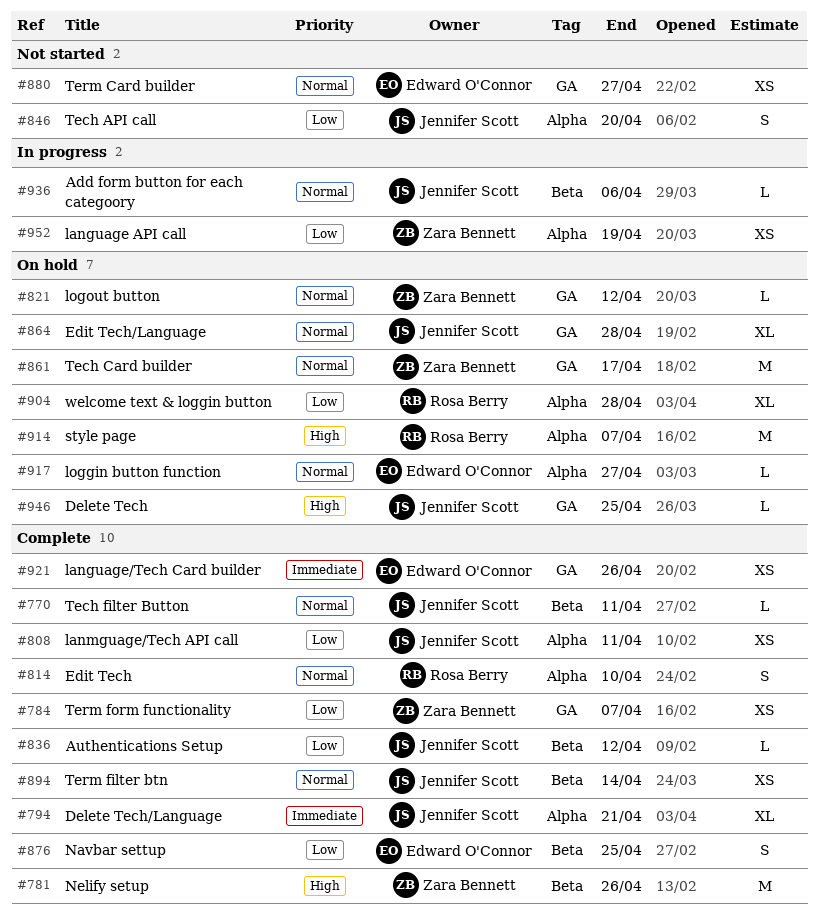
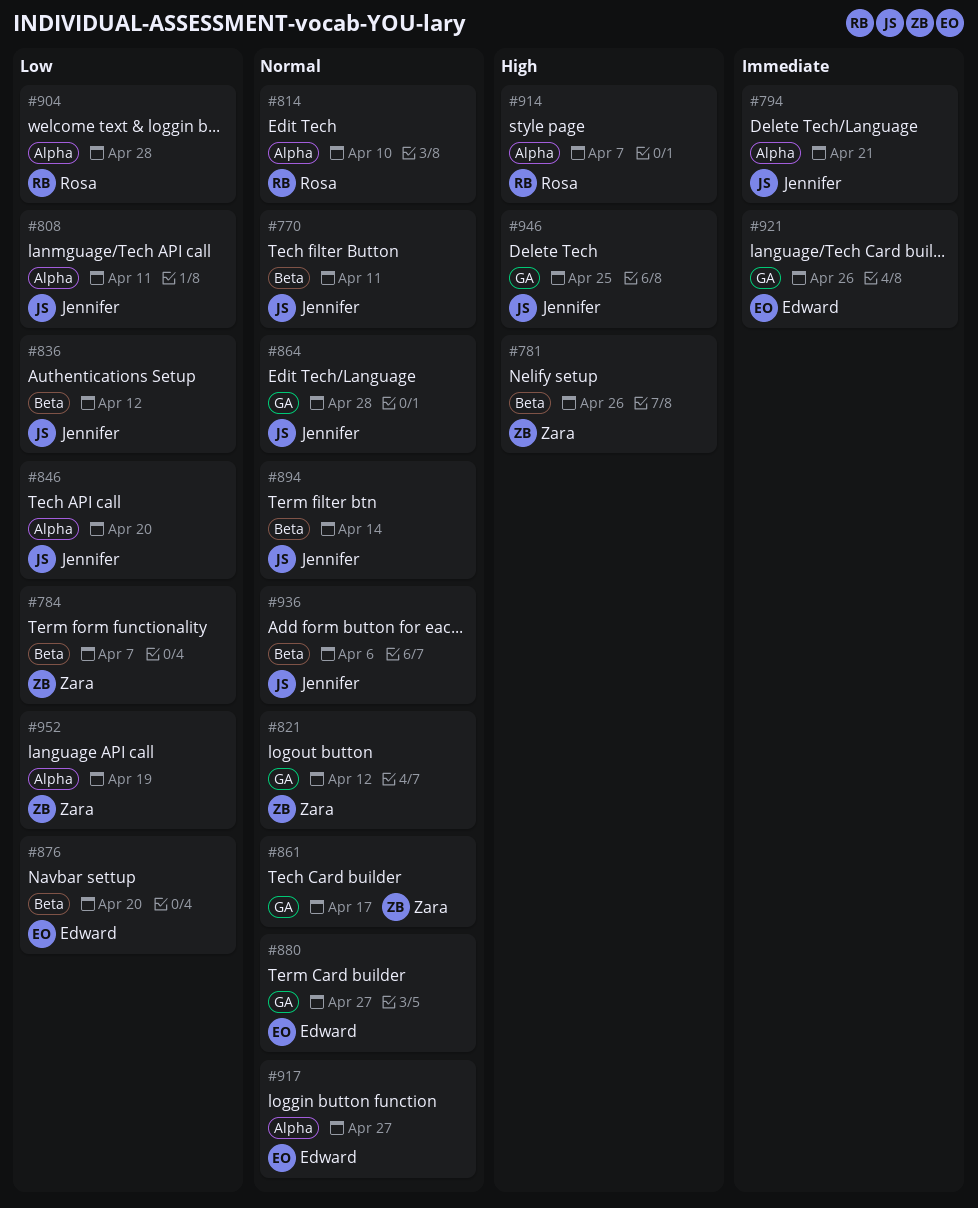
#784, label: GA -> Beta
#876, due: Apr 25 -> Apr 20

